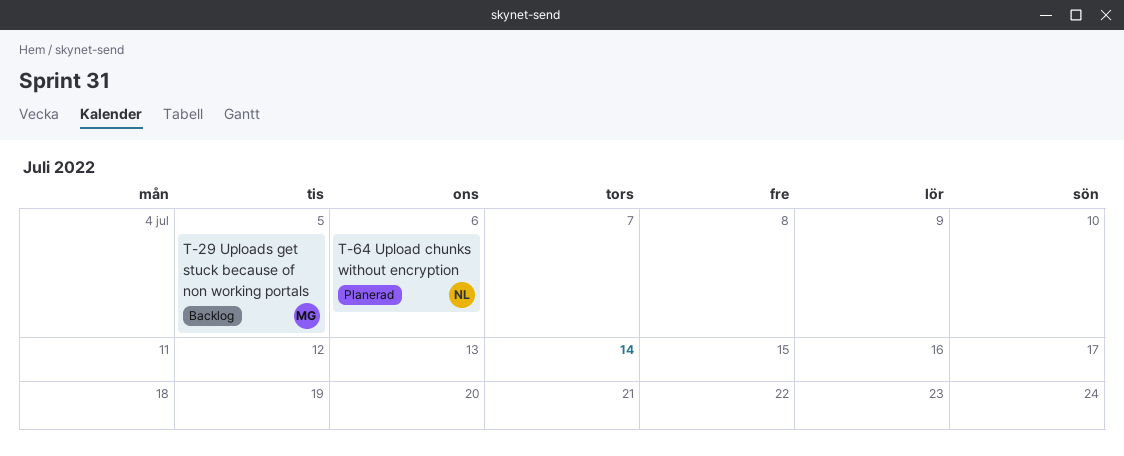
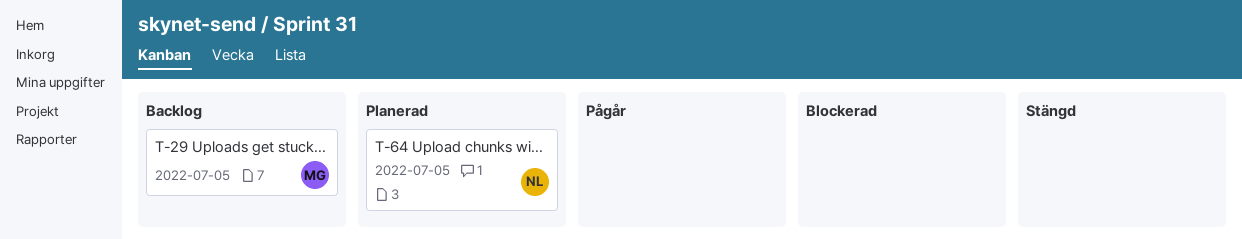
T-64, due: Jul 6 -> Jul 5

